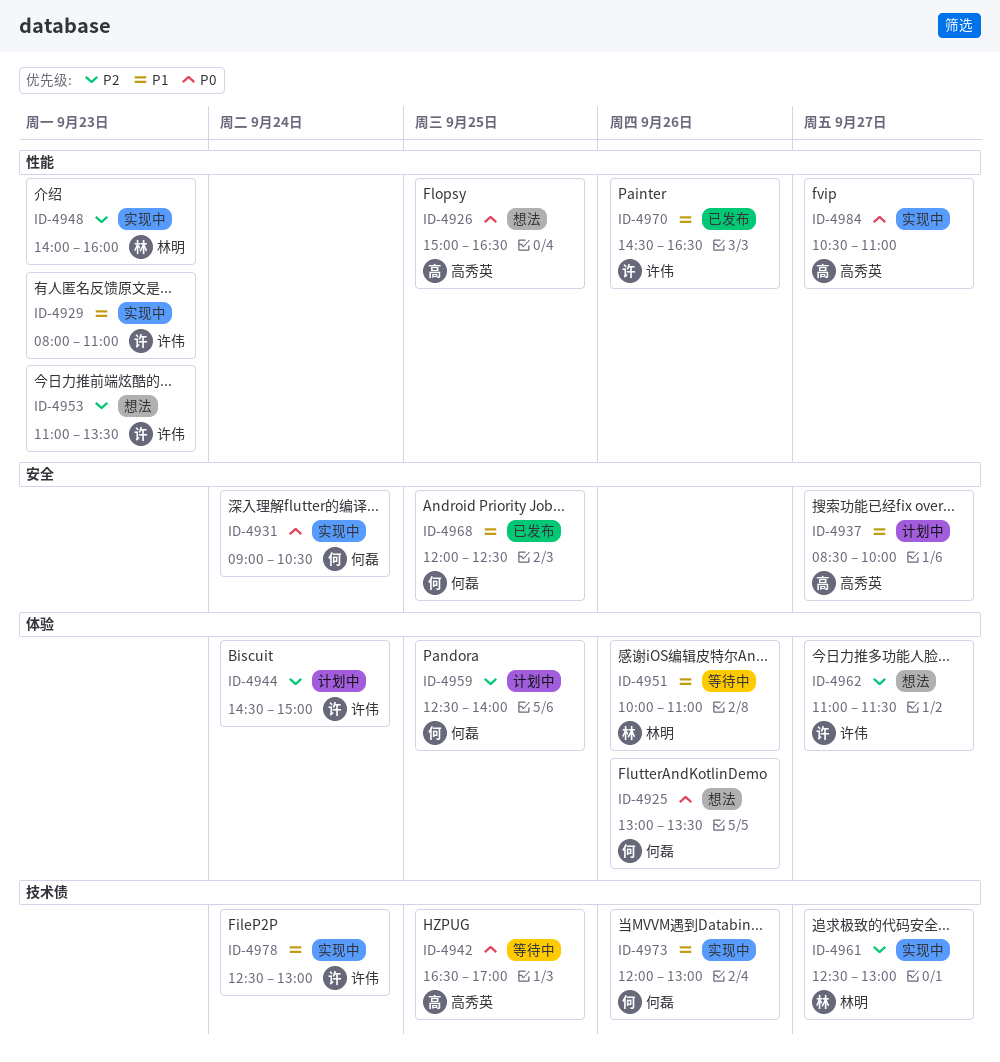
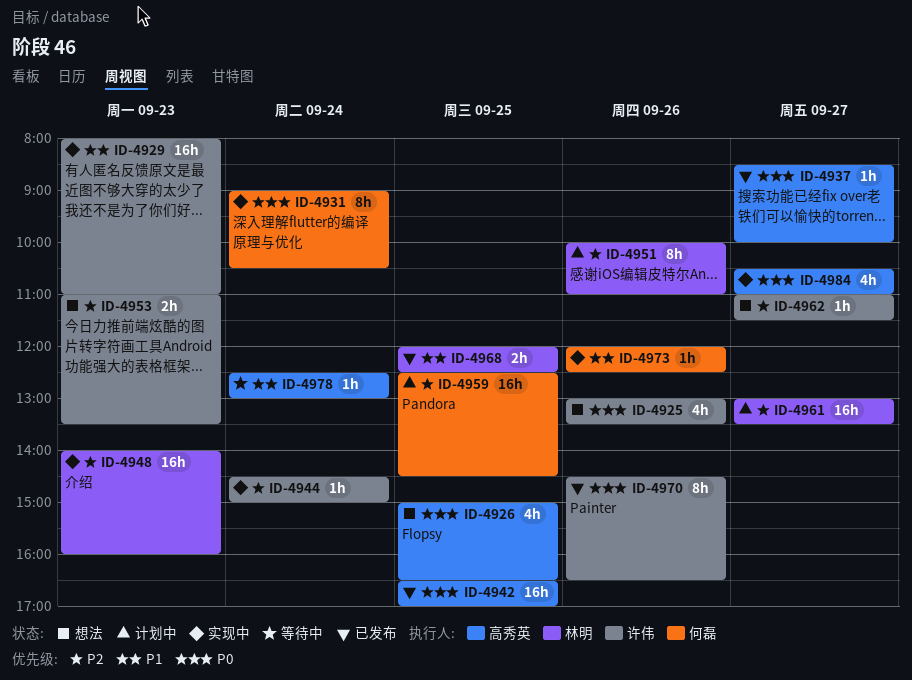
ID-4925, owner: 何磊 -> 许伟
ID-4937, status: 计划中 -> 已发布
ID-4937, priority: P1 -> P0
ID-4942, status: 等待中 -> 已发布
ID-4944, status: 计划中 -> 实现中
ID-4951, status: 等待中 -> 计划中
ID-4951, priority: P1 -> P2
ID-4959, ends: 14:00 -> 14:30
ID-4961, status: 实现中 -> 计划中
ID-4961, begins: 12:30 -> 13:00
ID-4961, ends: 13:00 -> 13:30
ID-4968, owner: 何磊 -> 林明
ID-4970, priority: P1 -> P0
ID-4973, ends: 13:00 -> 12:30
ID-4978, status: 实现中 -> 等待中
ID-4978, owner: 许伟 -> 高秀英

